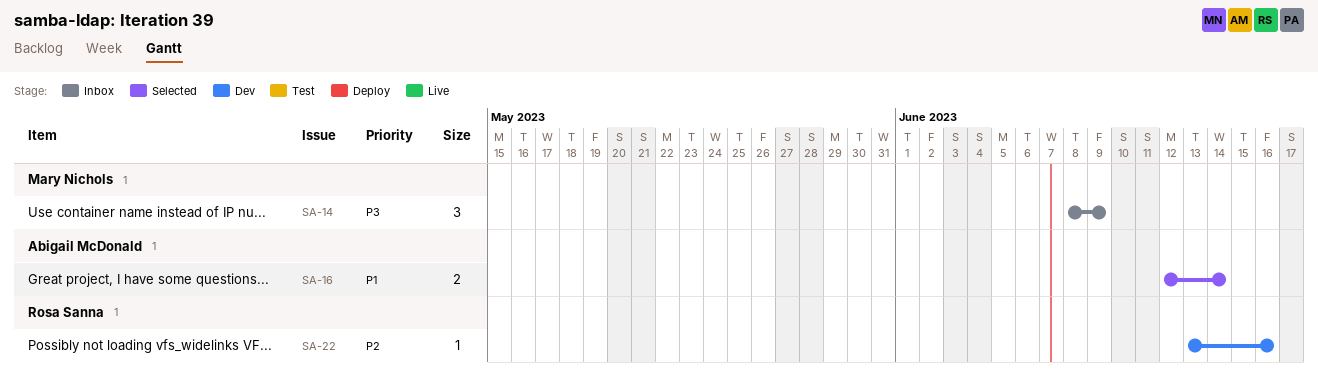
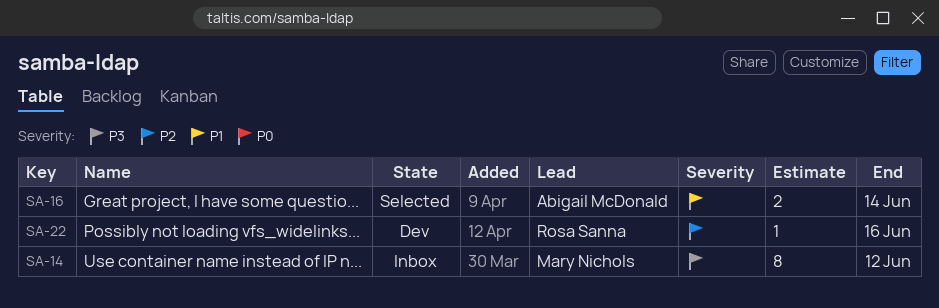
SA-14, estimate: 3 -> 8
SA-14, due: Jun 9 -> Jun 12

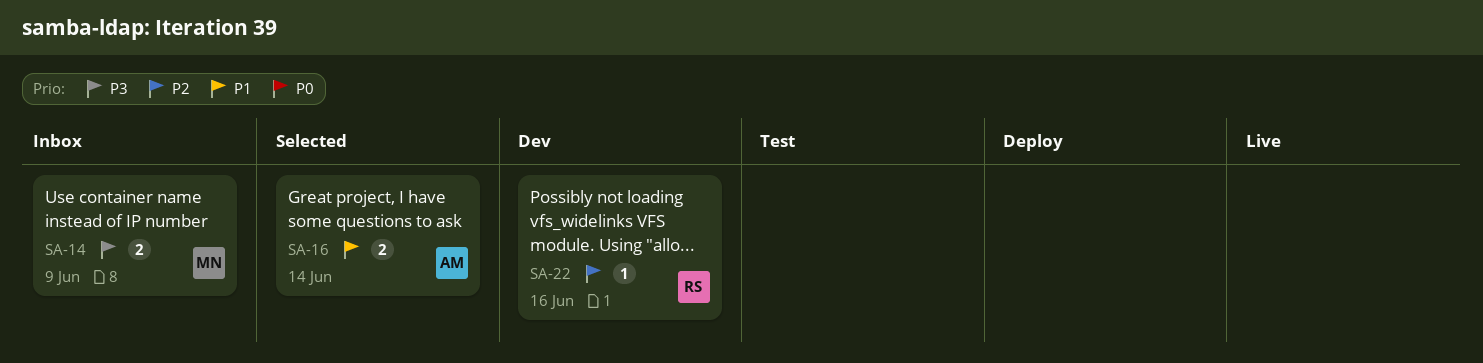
SA-14, estimate: 8 -> 2
SA-14, due: Jun 12 -> Jun 9

